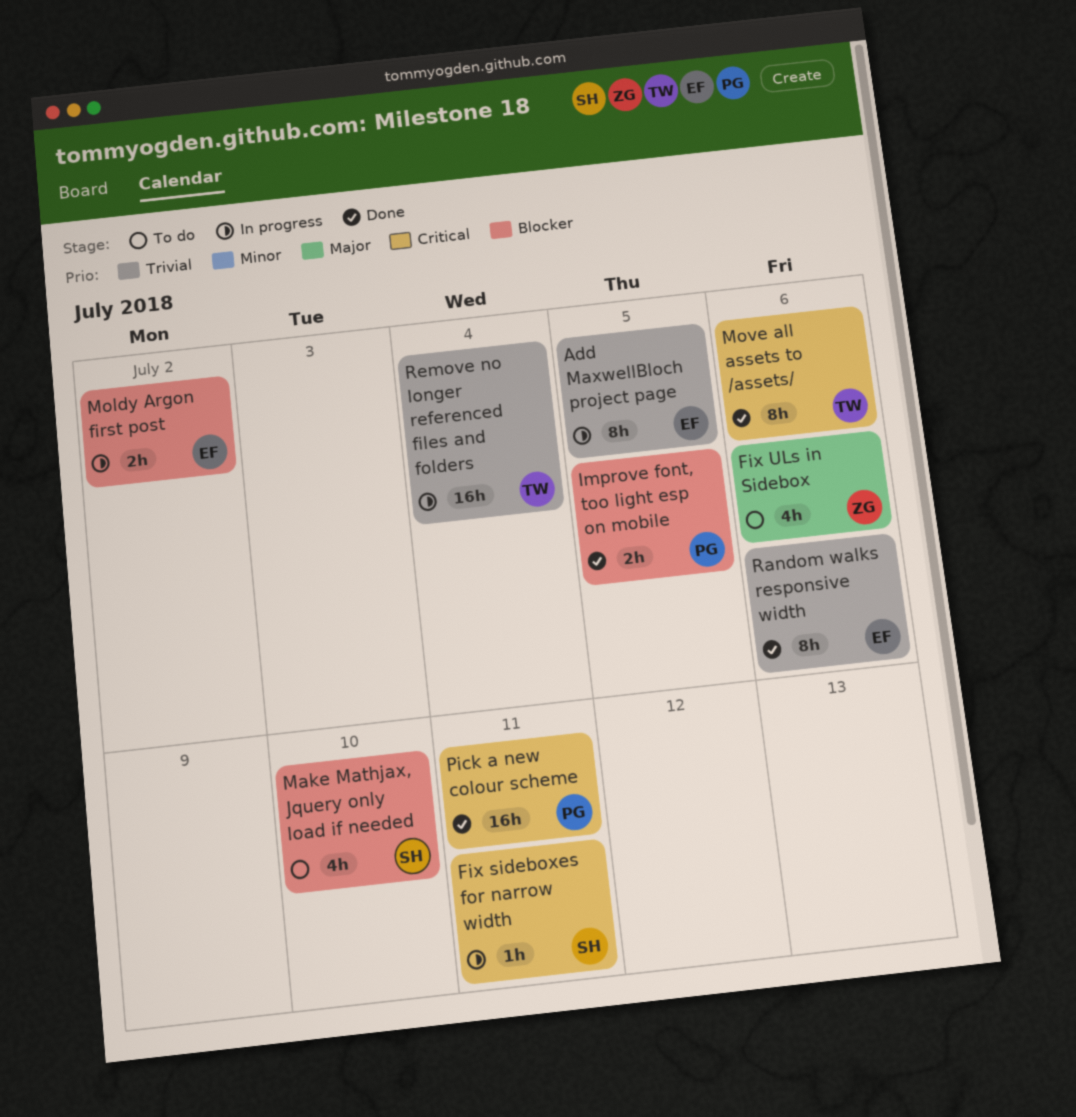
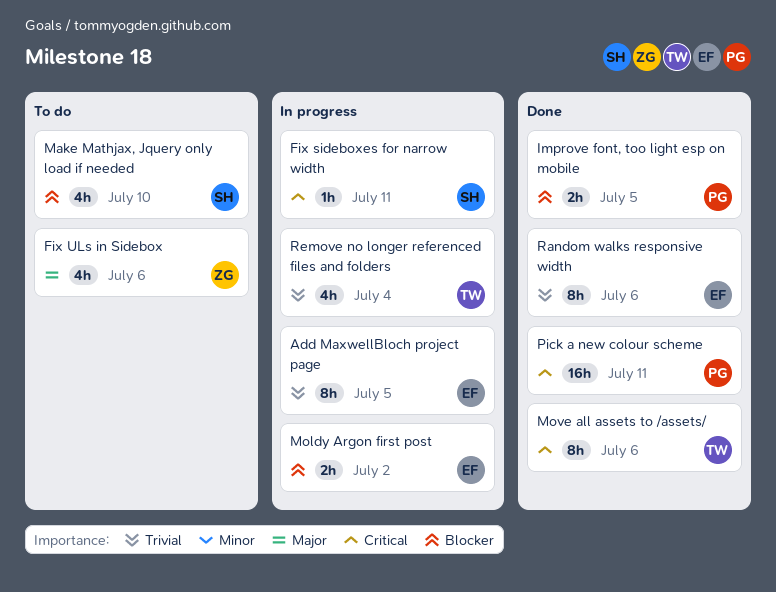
Remove no longer referenced files and folders, estimate: 16h -> 4h

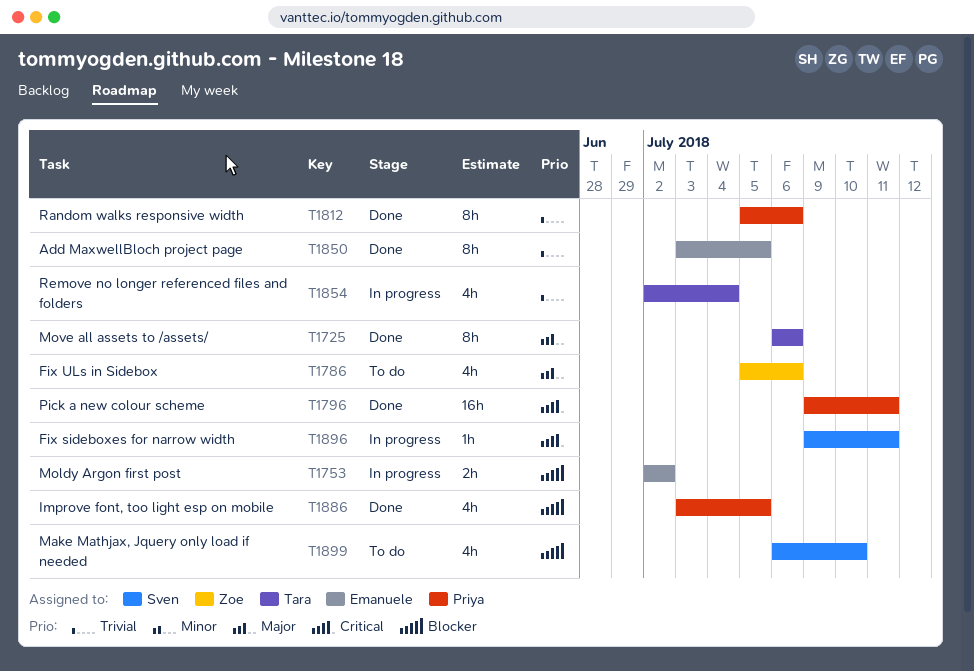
Add MaxwellBloch project page, status: In progress -> Done
Improve font, too light esp on mobile, estimate: 2h -> 4h
Move all assets to /assets/, priority: Critical -> Major
Random walks responsive width, owner: Emanuele -> Priya

